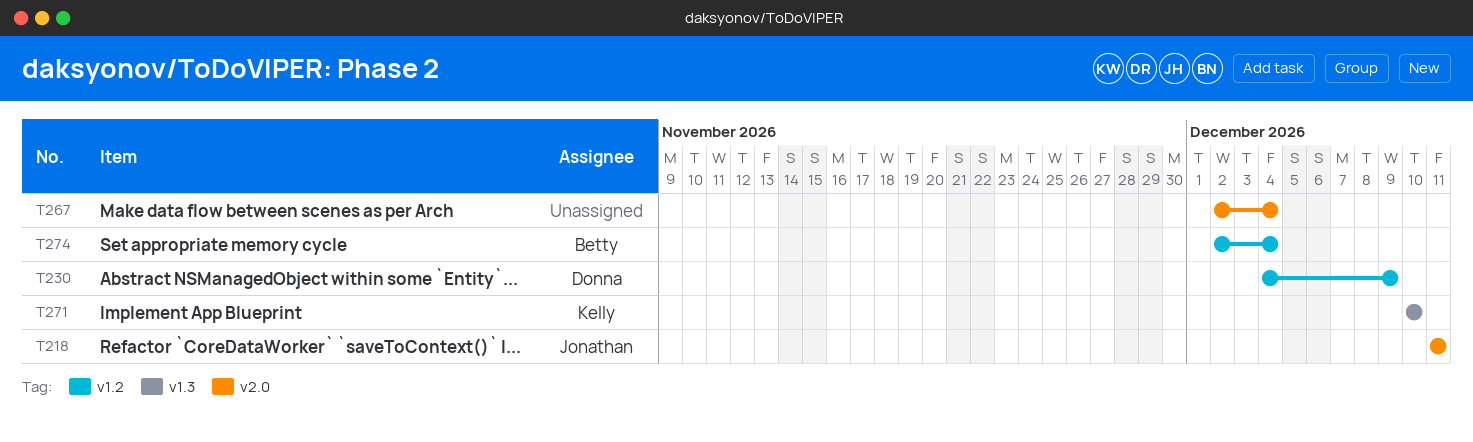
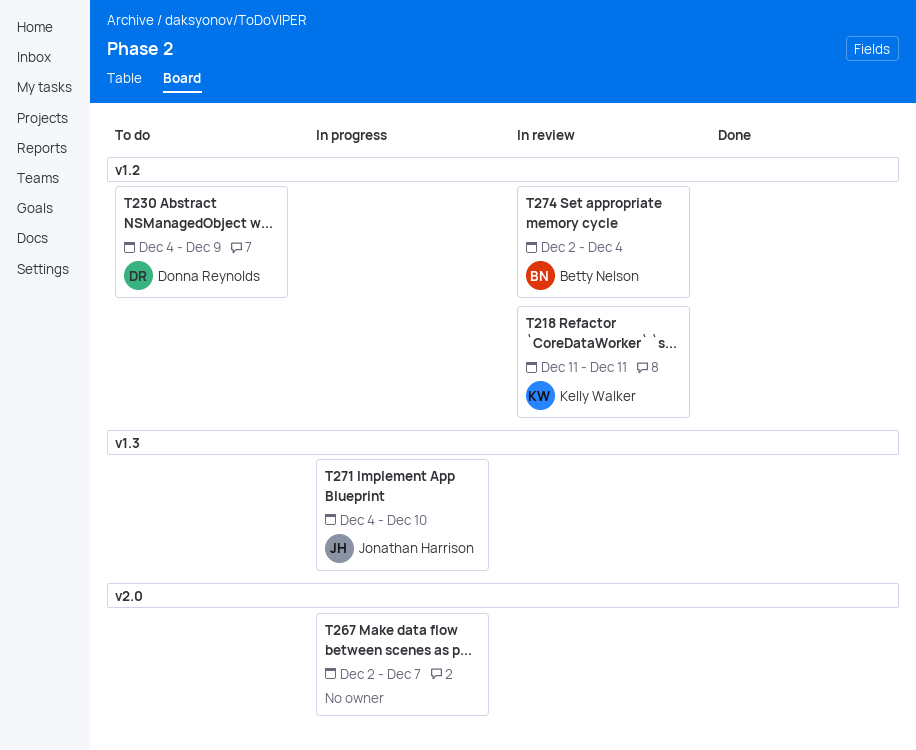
T218, owner: Jonathan Harrison -> Kelly Walker
T218, label: v2.0 -> v1.2
T267, due: Dec 4 -> Dec 7
T271, owner: Kelly Walker -> Jonathan Harrison
T271, start: Dec 10 -> Dec 4

